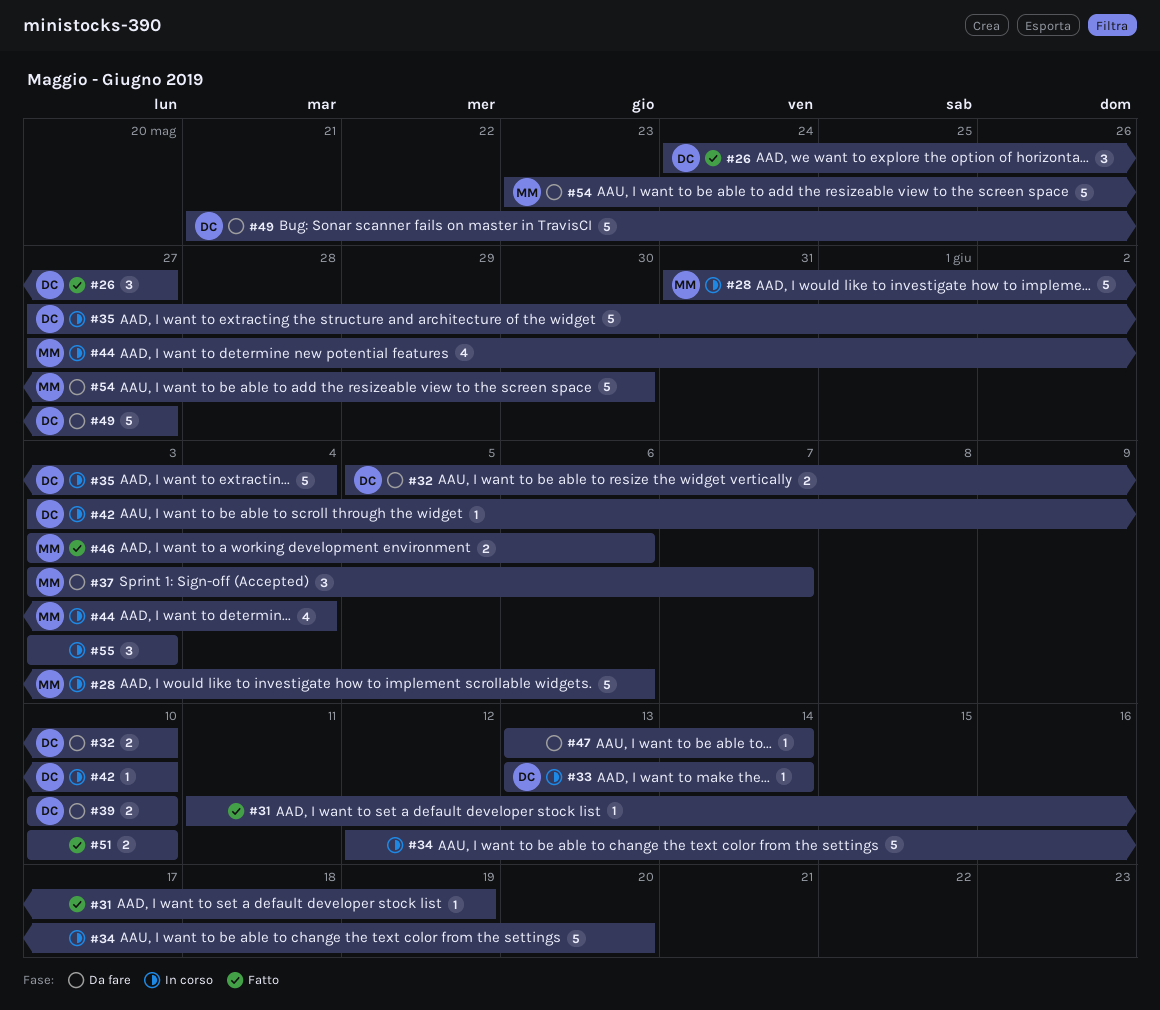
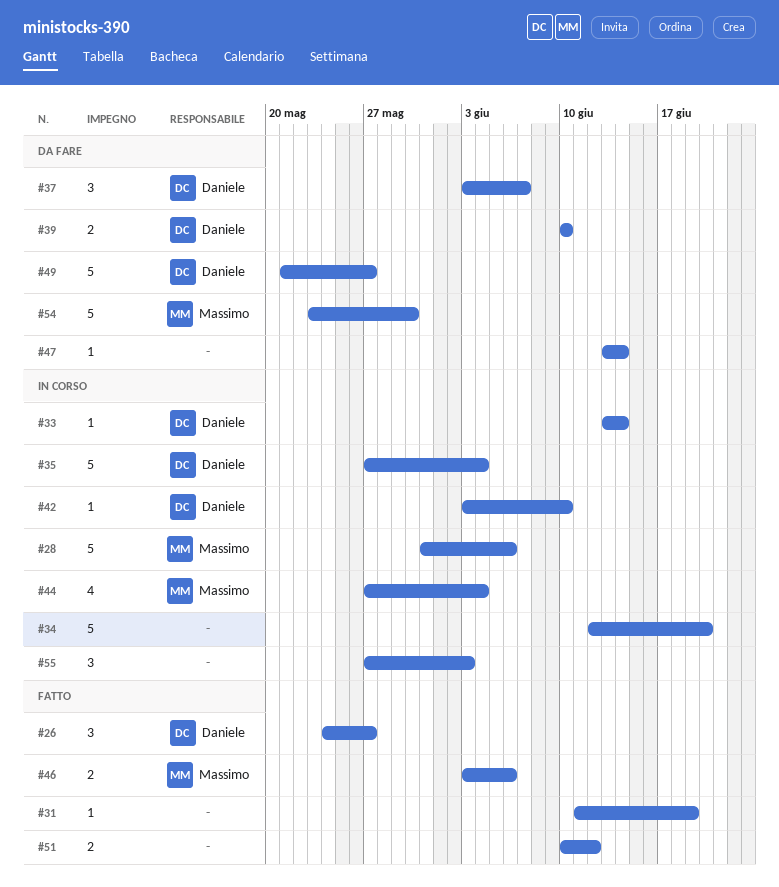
#32: present -> none
#37, owner: Massimo -> Daniele
#51, due: Jun 10 -> Jun 12
#55, start: Jun 3 -> May 27

